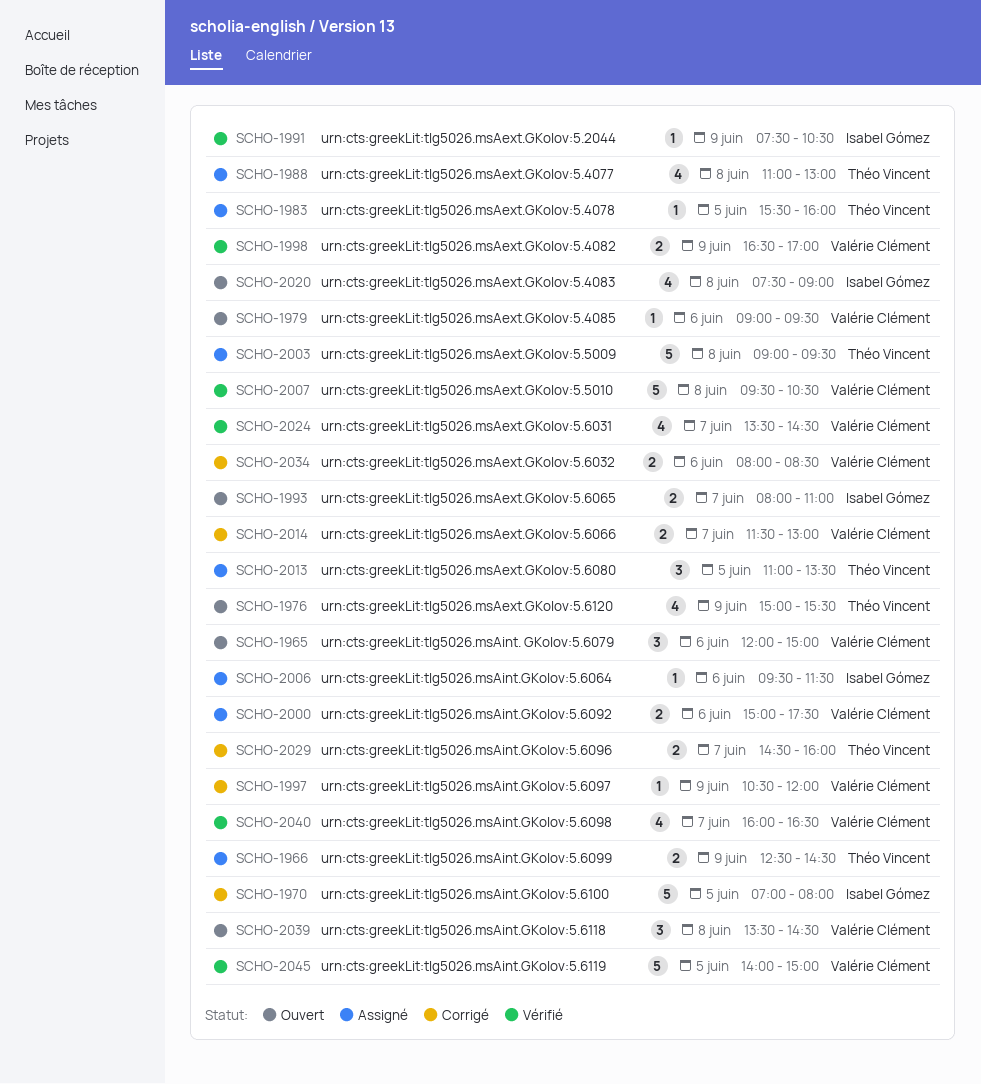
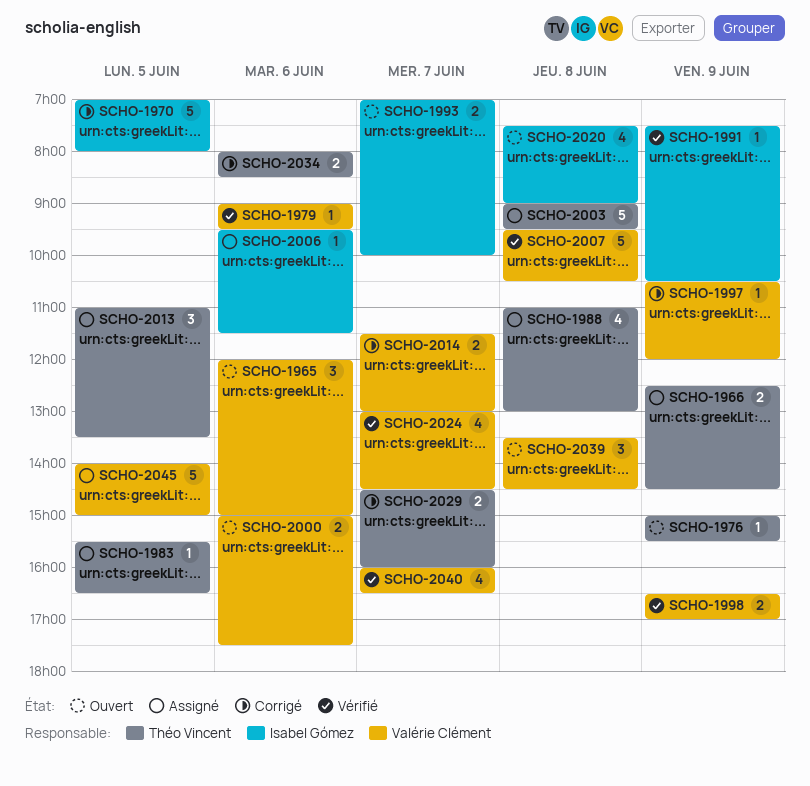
SCHO-1976, estimate: 4 -> 1
SCHO-1979, status: Ouvert -> Vérifié
SCHO-1983, ends: 16:00 -> 16:30
SCHO-1993, begins: 08:00 -> 07:00
SCHO-1993, ends: 11:00 -> 10:00
SCHO-2000, status: Assigné -> Ouvert
SCHO-2024, begins: 13:30 -> 13:00
SCHO-2034, owner: Valérie Clément -> Théo Vincent
SCHO-2045, status: Vérifié -> Assigné

